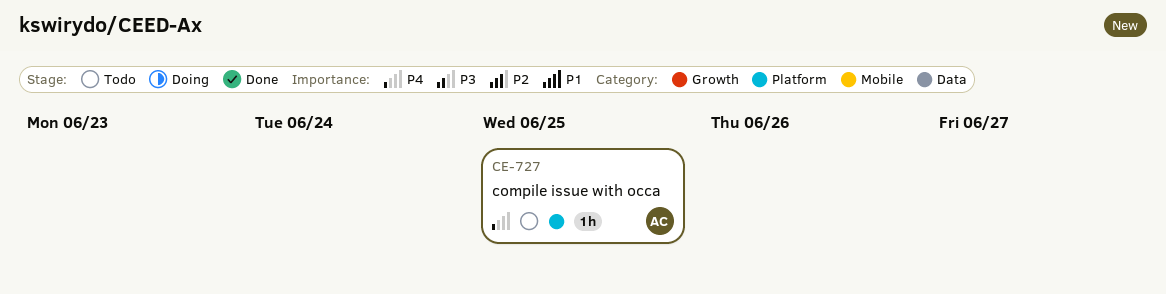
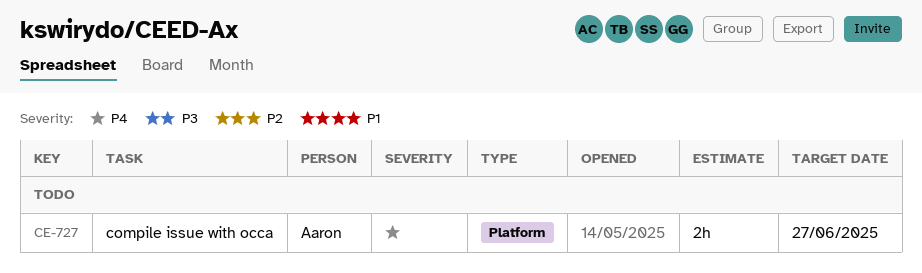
CE-727, estimate: 1h -> 2h
CE-727, due: Jun 25 -> Jun 27

